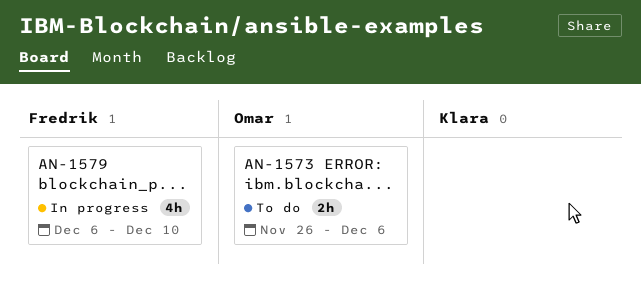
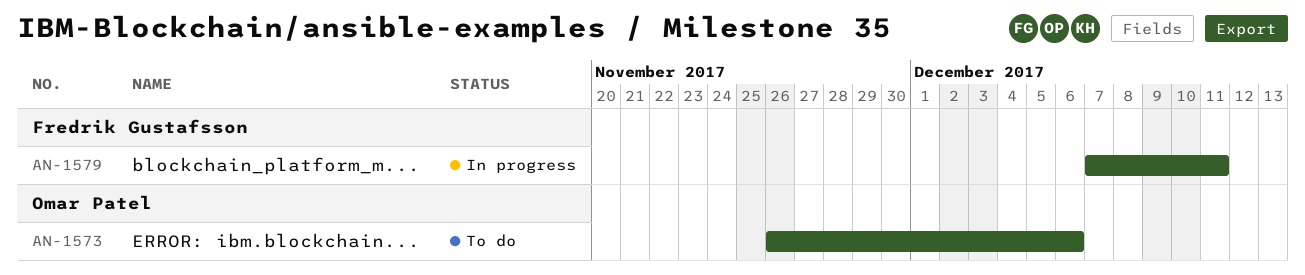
AN-1579, start: Dec 6 -> Dec 7
AN-1579, due: Dec 10 -> Dec 11

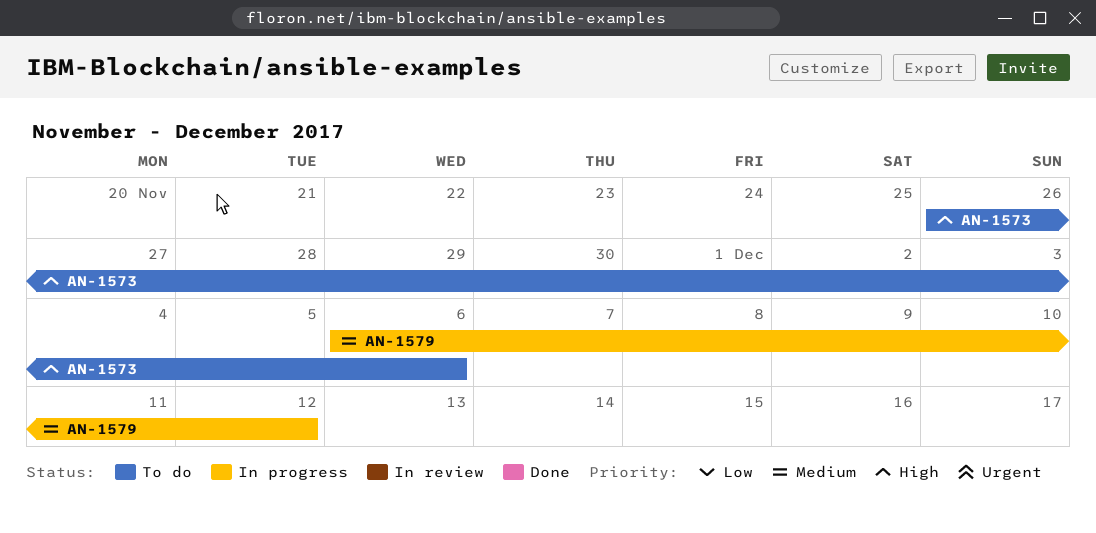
AN-1579, start: Dec 7 -> Dec 6
AN-1579, due: Dec 11 -> Dec 12

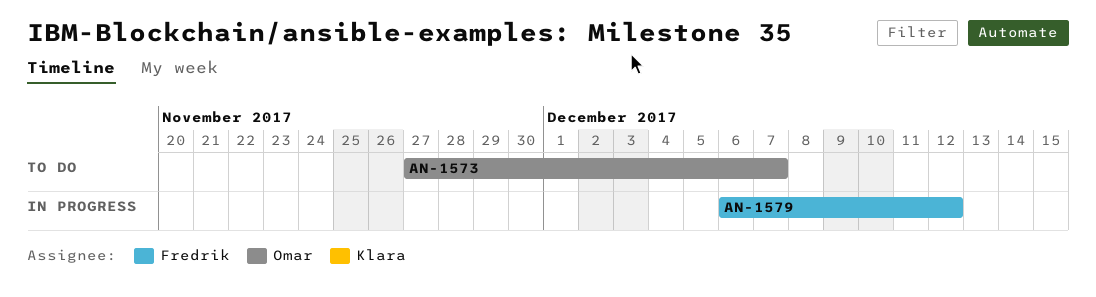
AN-1573, start: Nov 26 -> Nov 27
AN-1573, due: Dec 6 -> Dec 7

